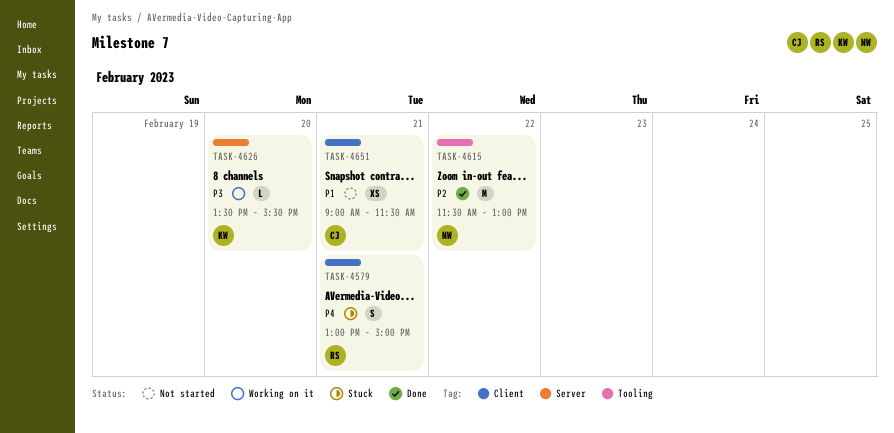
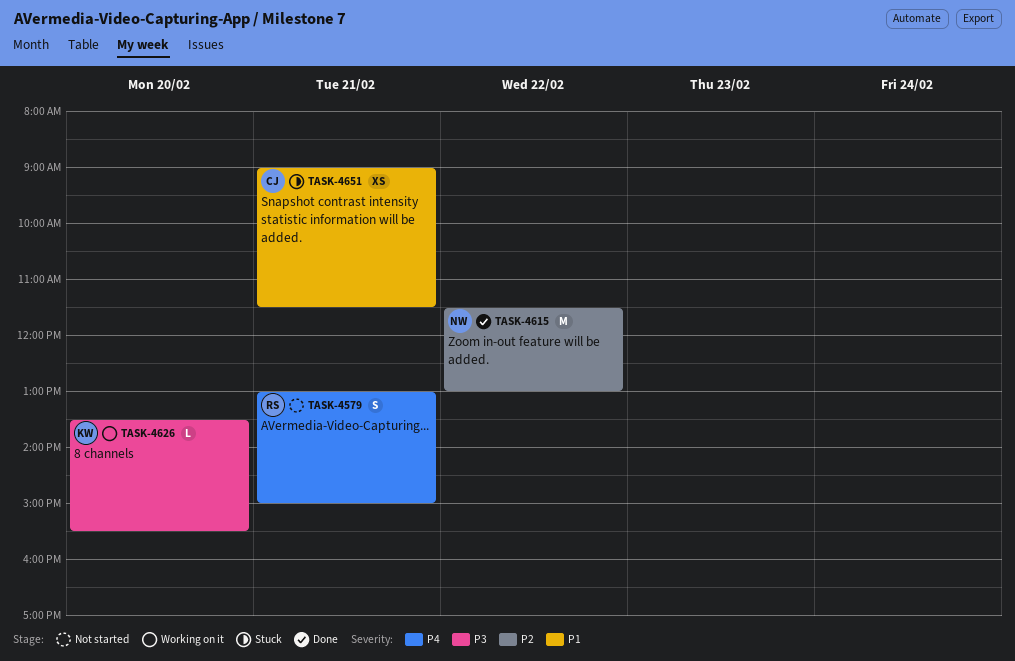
TASK-4579, status: Stuck -> Not started
TASK-4651, status: Not started -> Stuck

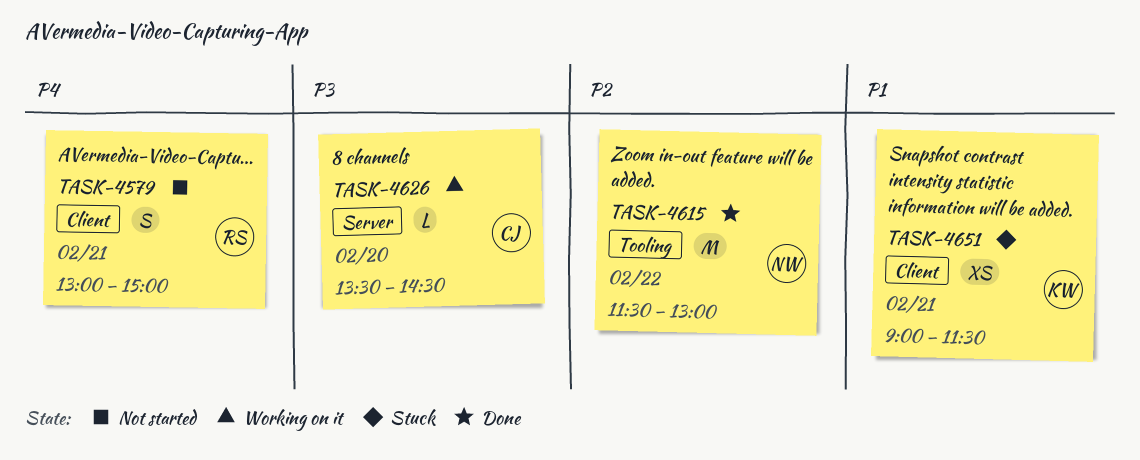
TASK-4626, owner: KW -> CJ
TASK-4626, ends: 15:30 -> 14:30
TASK-4651, owner: CJ -> KW

